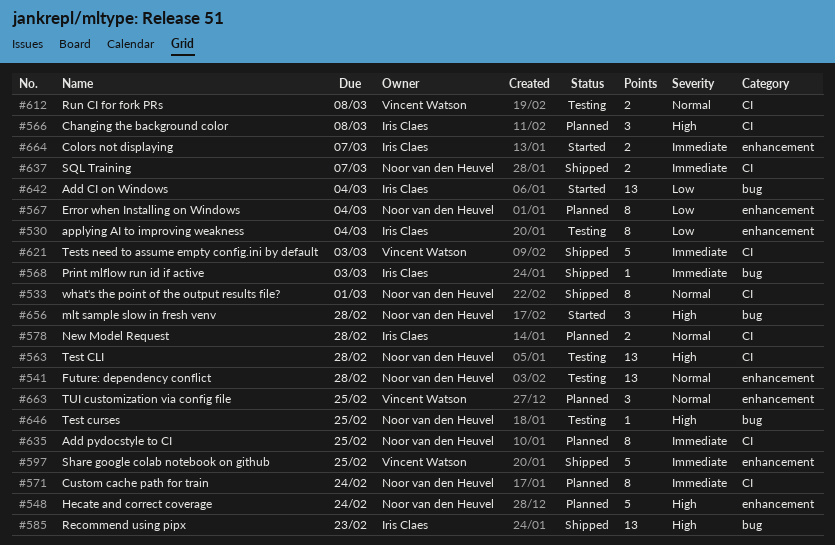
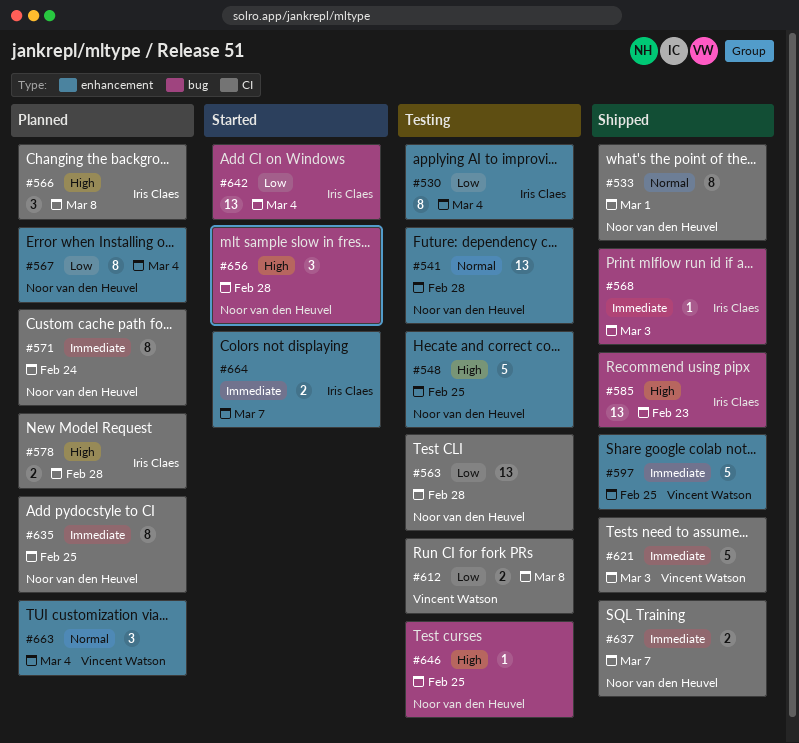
#548, status: Planned -> Testing
#548, due: Feb 24 -> Feb 25
#563, priority: High -> Low
#578, priority: Normal -> High
#612, priority: Normal -> Low
#663, due: Feb 25 -> Mar 4

